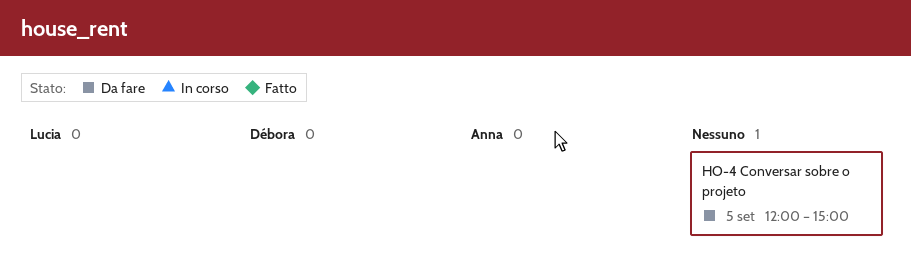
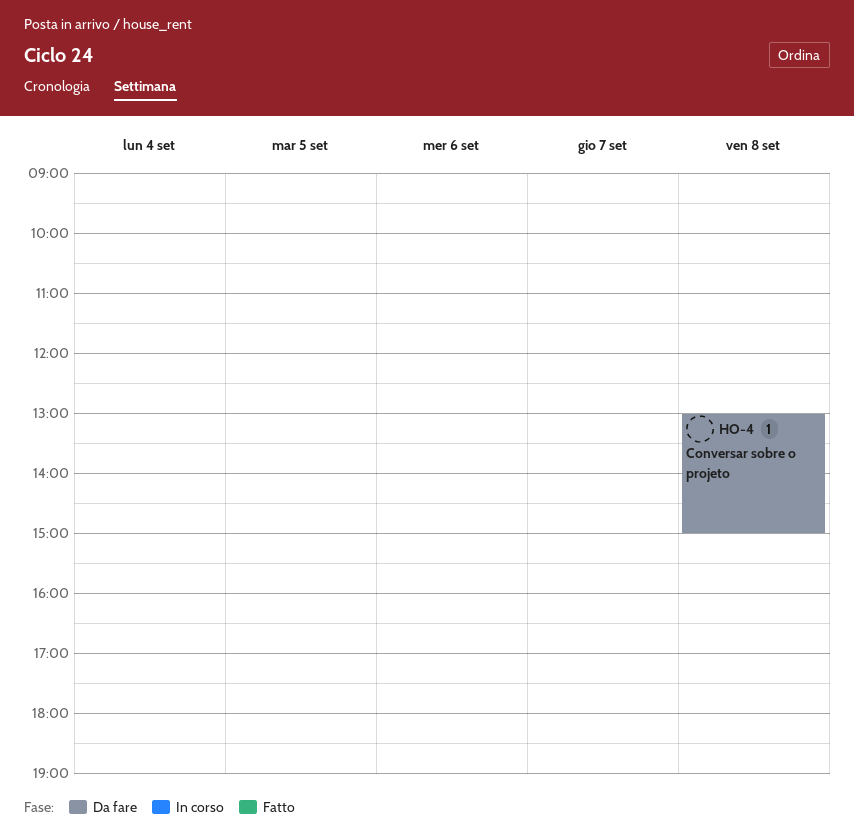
HO-4, day: Sep 5 -> Sep 8
HO-4, begins: 12:00 -> 13:00

